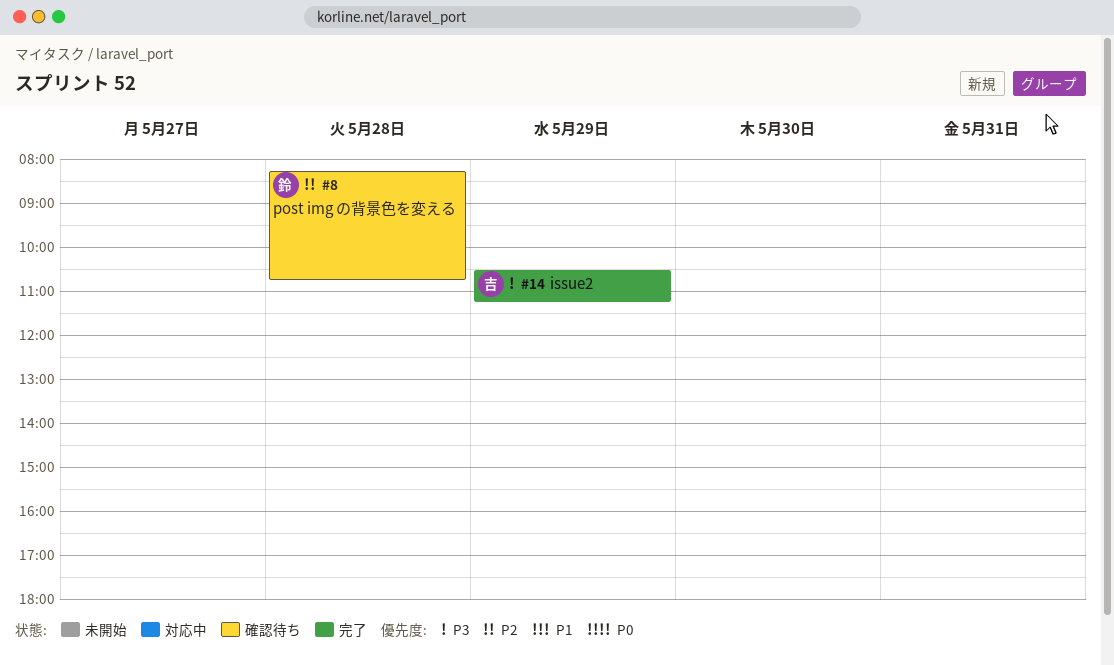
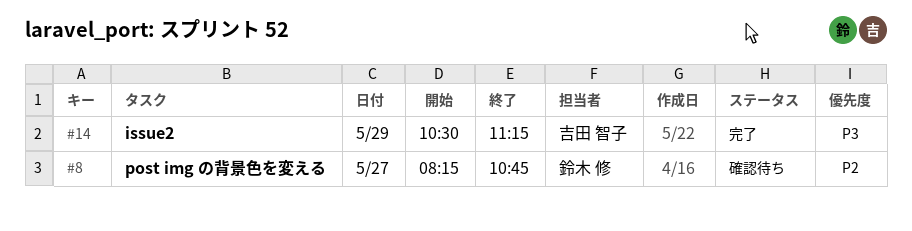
#8, day: May 28 -> May 27

